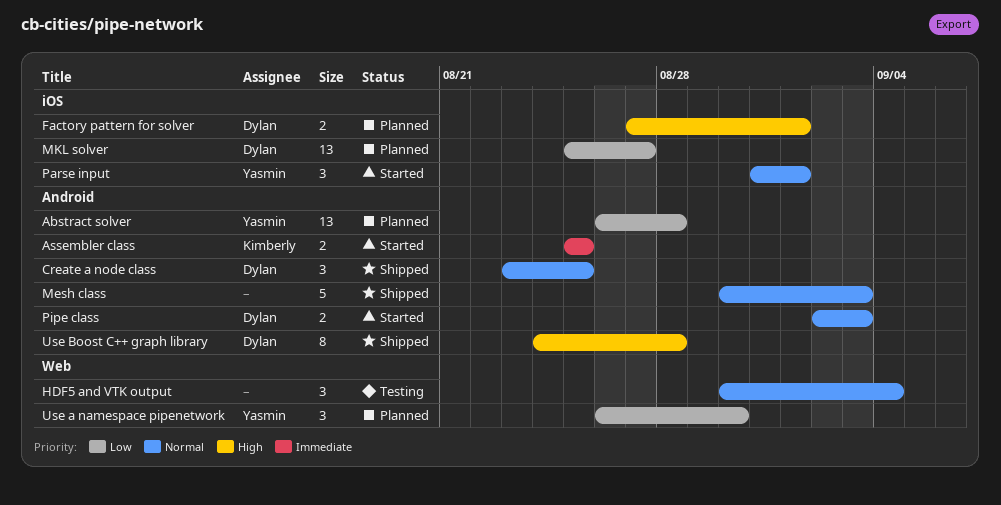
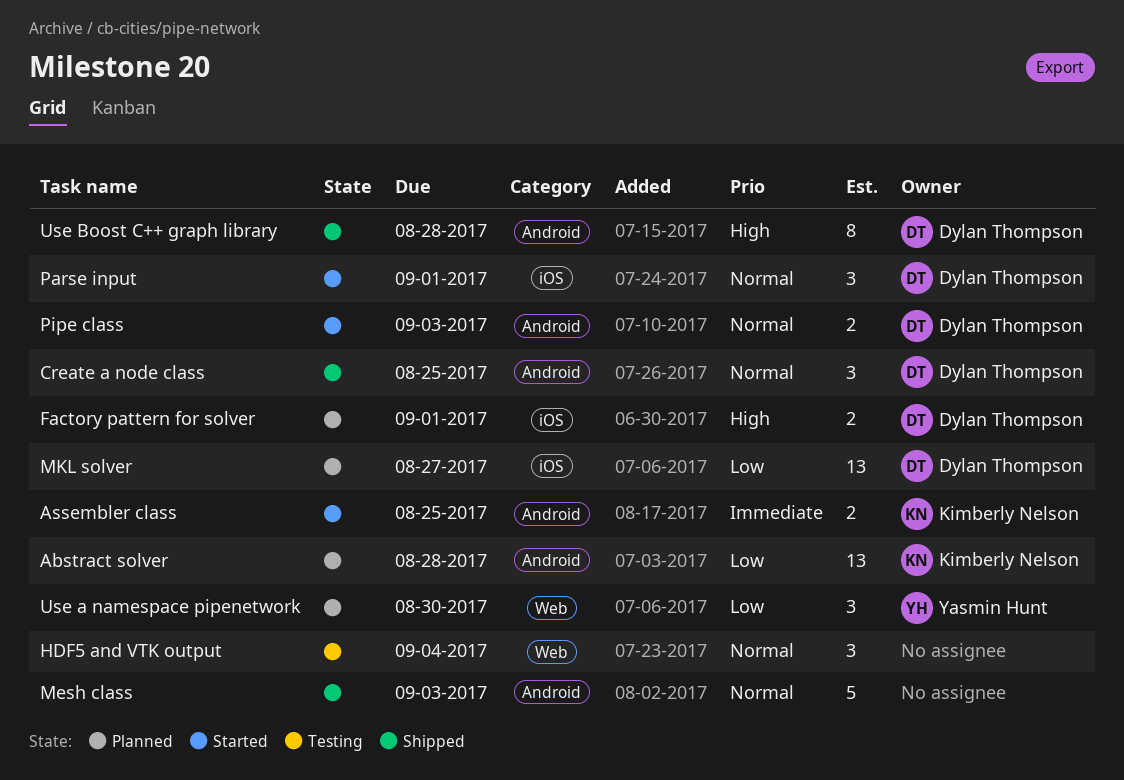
Abstract solver, owner: Yasmin Hunt -> Kimberly Nelson
Parse input, owner: Yasmin Hunt -> Dylan Thompson

